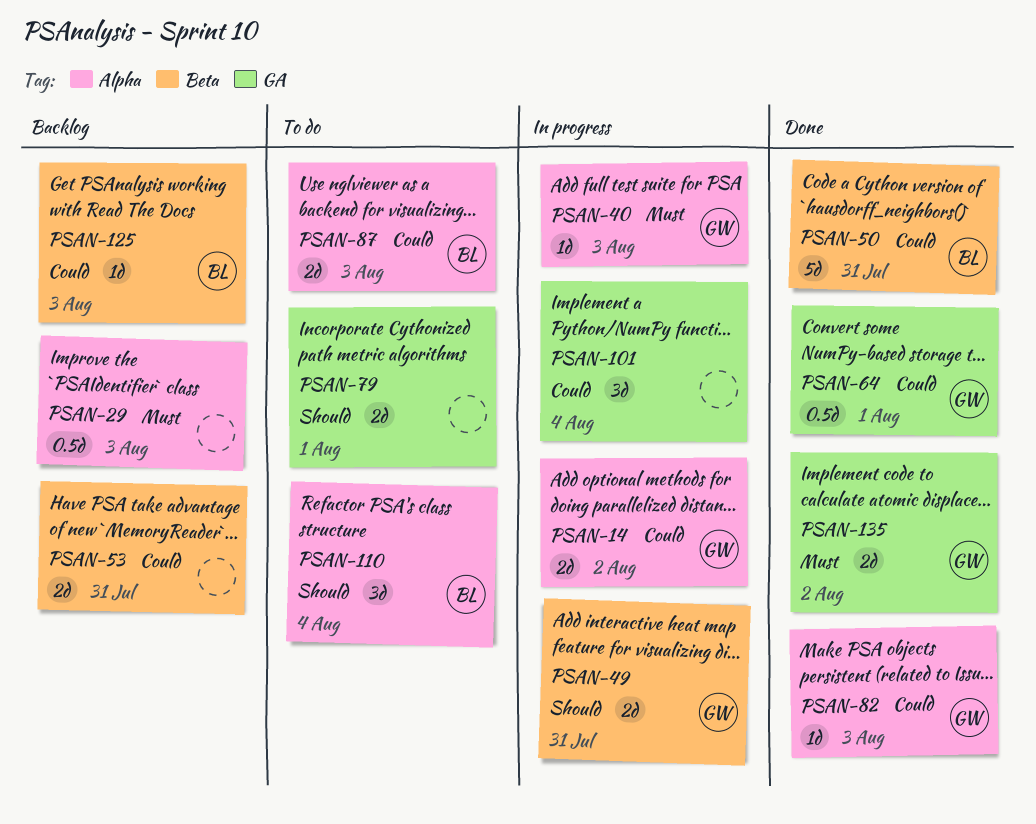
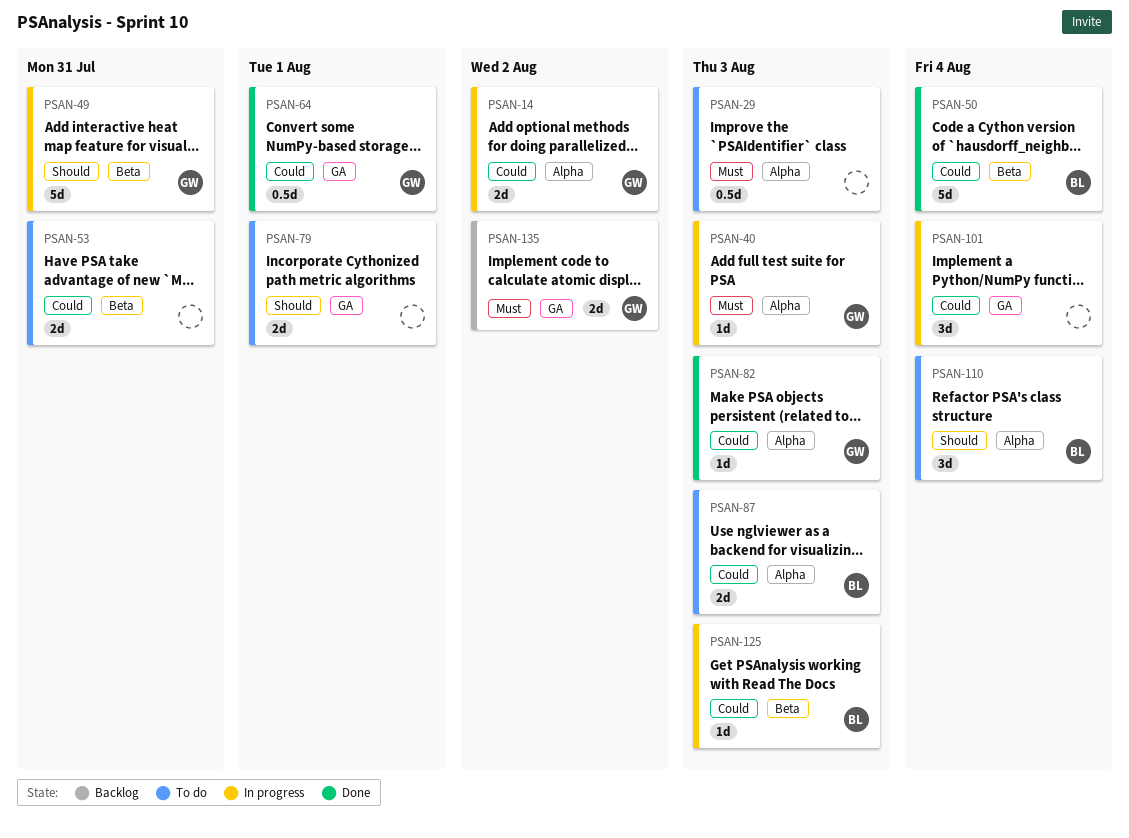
PSAN-29, status: Backlog -> To do
PSAN-49, estimate: 2d -> 5d
PSAN-50, due: Jul 31 -> Aug 4
PSAN-53, status: Backlog -> To do
PSAN-125, status: Backlog -> In progress
PSAN-135, status: Done -> Backlog

